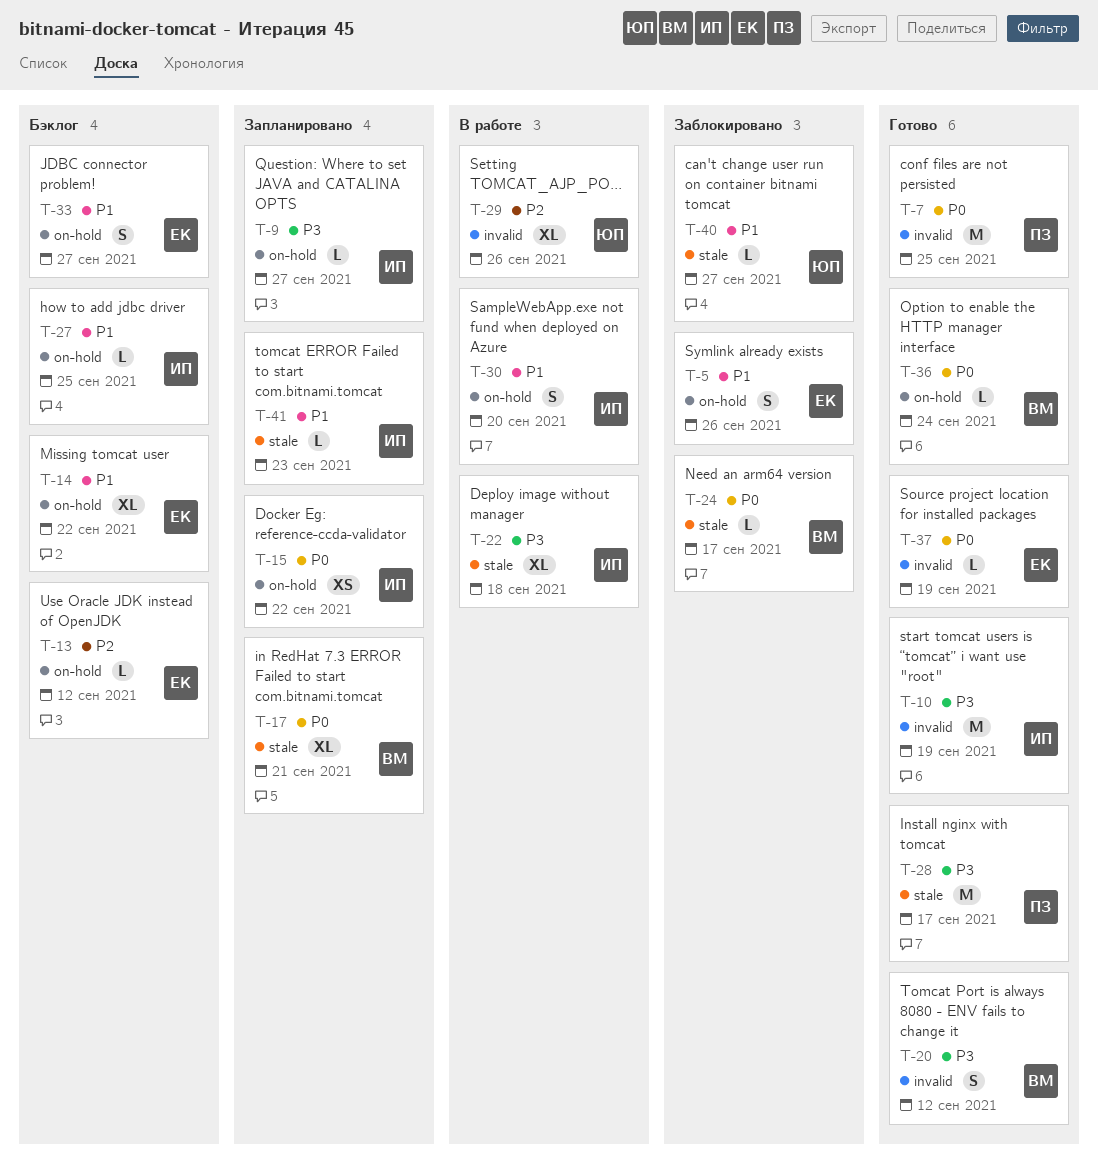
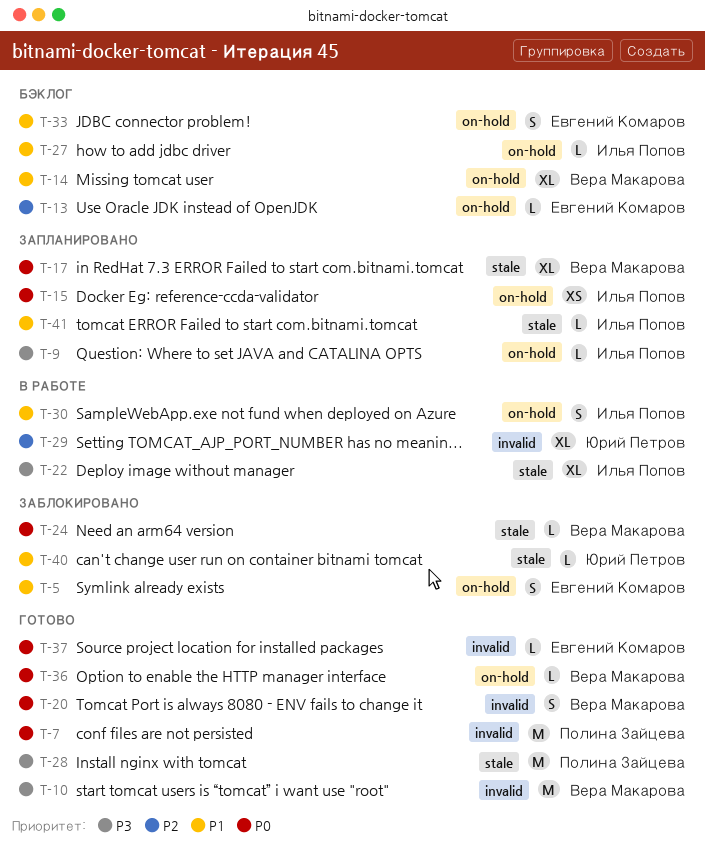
T-10, owner: Илья Попов -> Вера Макарова
T-14, owner: Евгений Комаров -> Вера Макарова
T-20, priority: P3 -> P0

